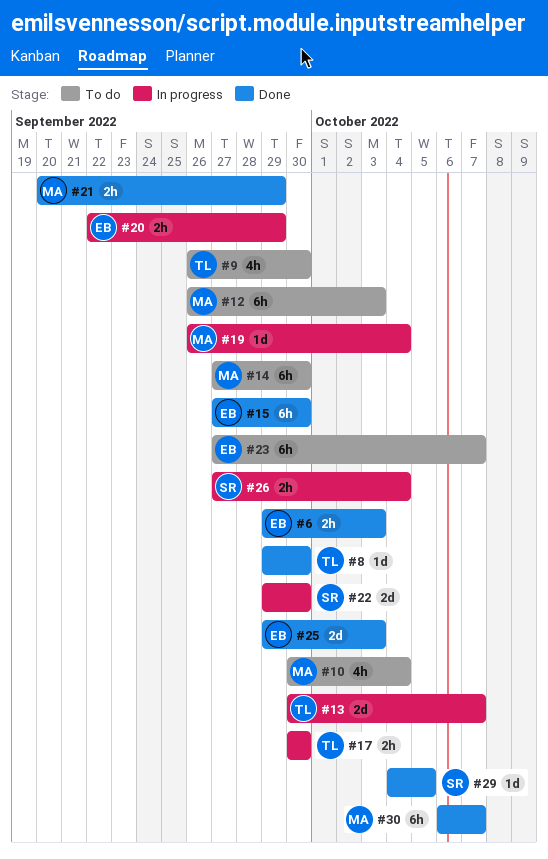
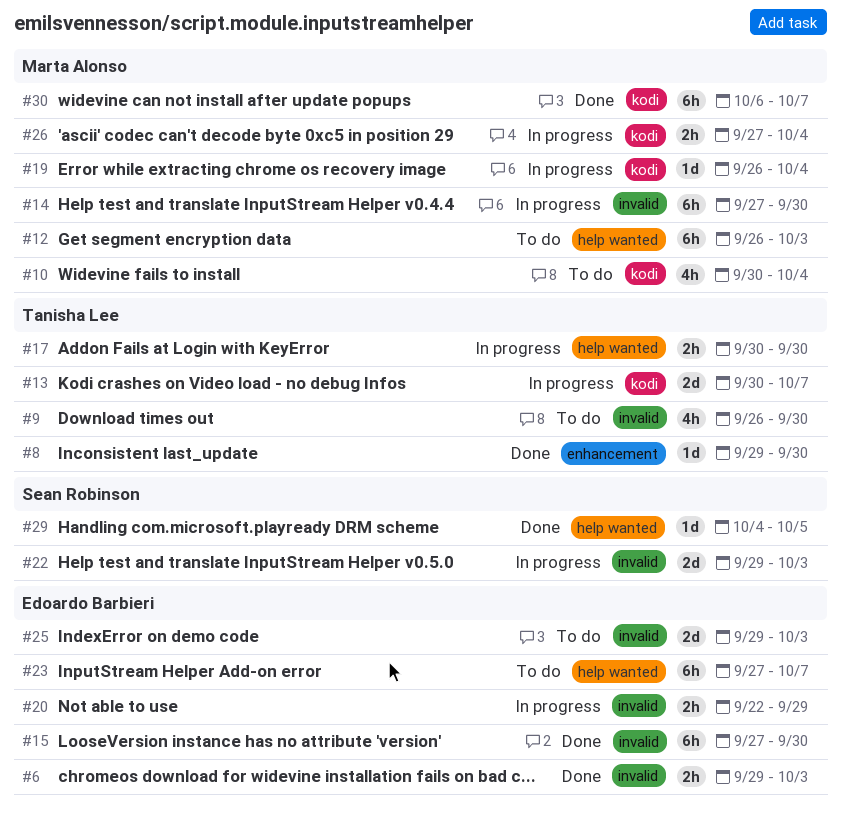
#14, status: To do -> In progress
#21: present -> none
#22, due: Sep 30 -> Oct 3
#25, status: Done -> To do
#26, owner: Sean Robinson -> Marta Alonso

